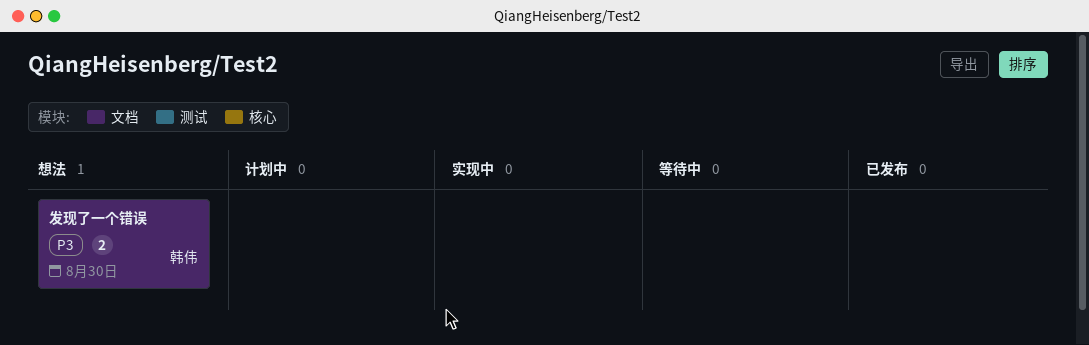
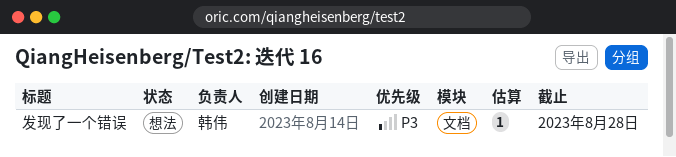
发现了一个错误, estimate: 2 -> 1
发现了一个错误, due: Aug 30 -> Aug 28

